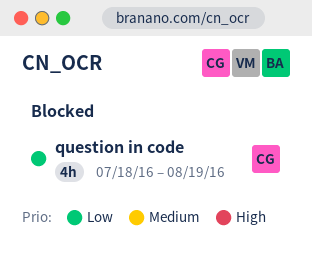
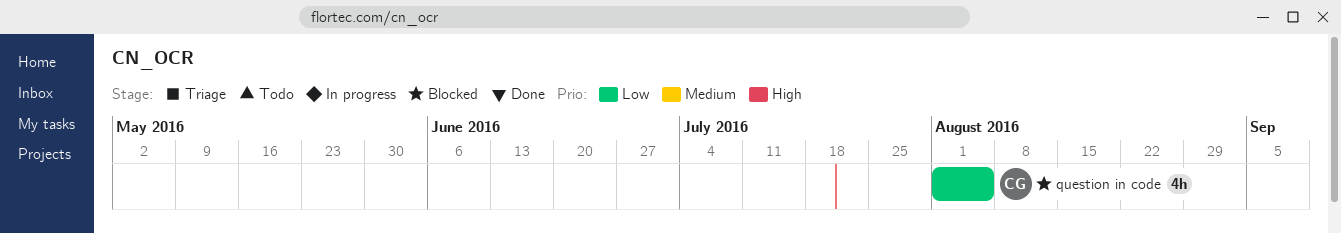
question in code, start: Jul 18 -> Aug 1
question in code, due: Aug 19 -> Aug 5

